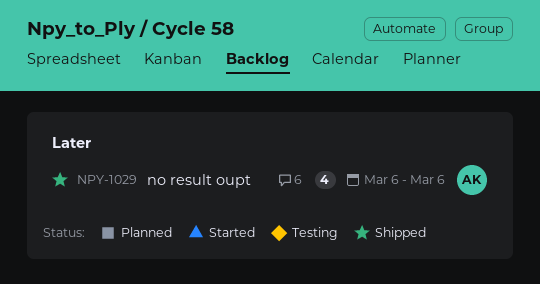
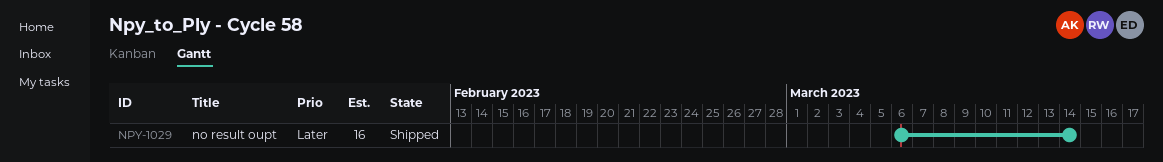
NPY-1029, estimate: 4 -> 16
NPY-1029, due: Mar 6 -> Mar 14

